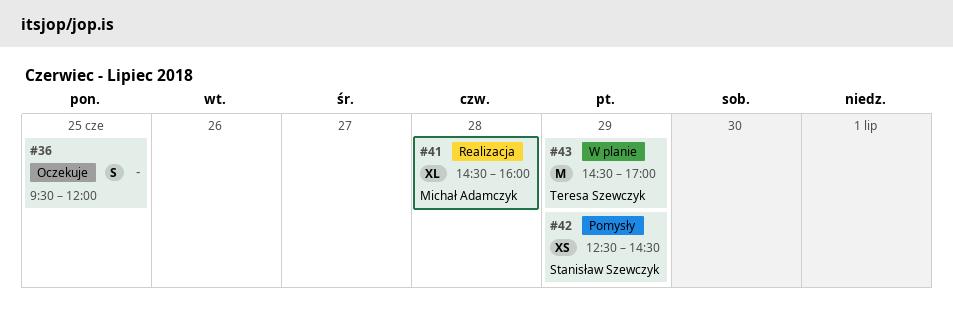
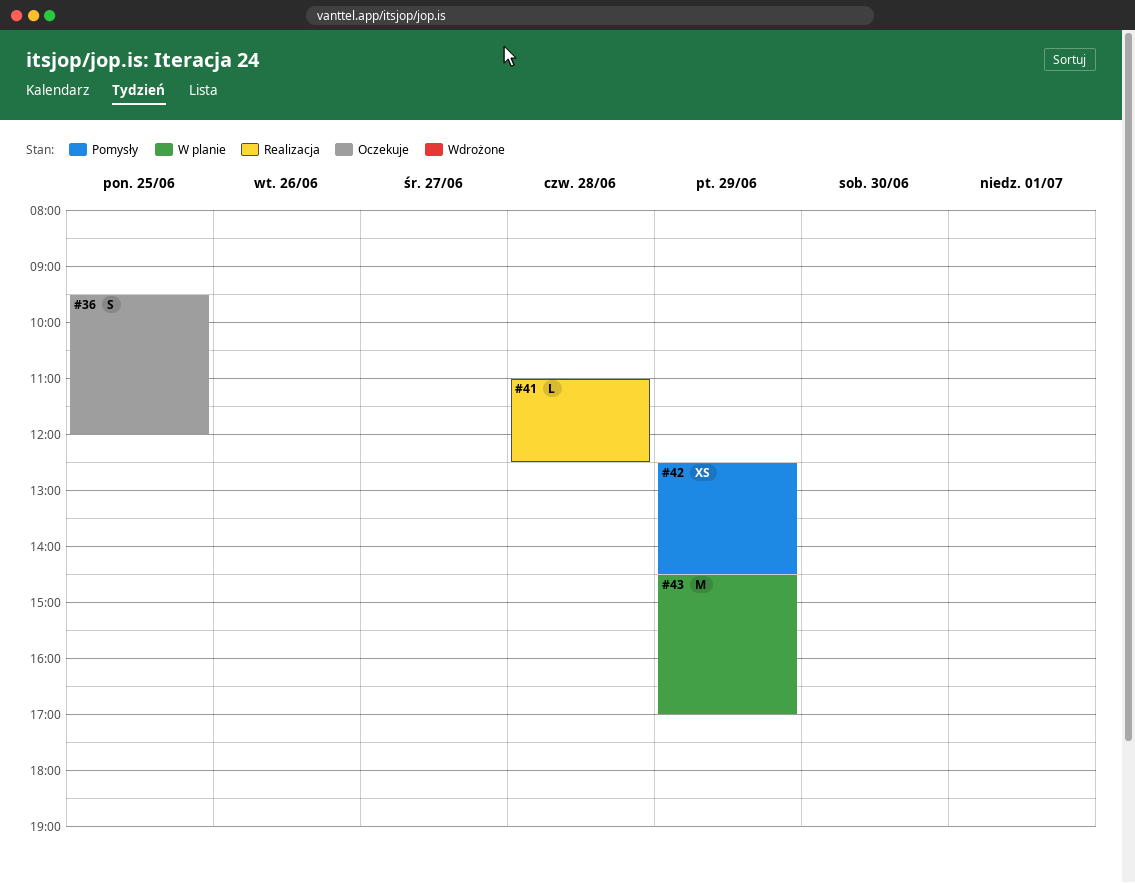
#41, estimate: XL -> L
#41, begins: 14:30 -> 11:00
#41, ends: 16:00 -> 12:30

